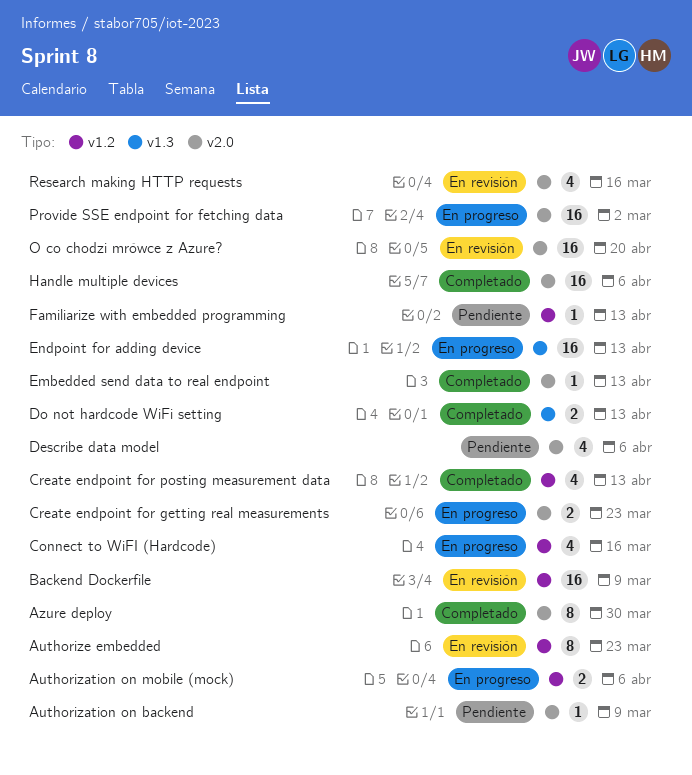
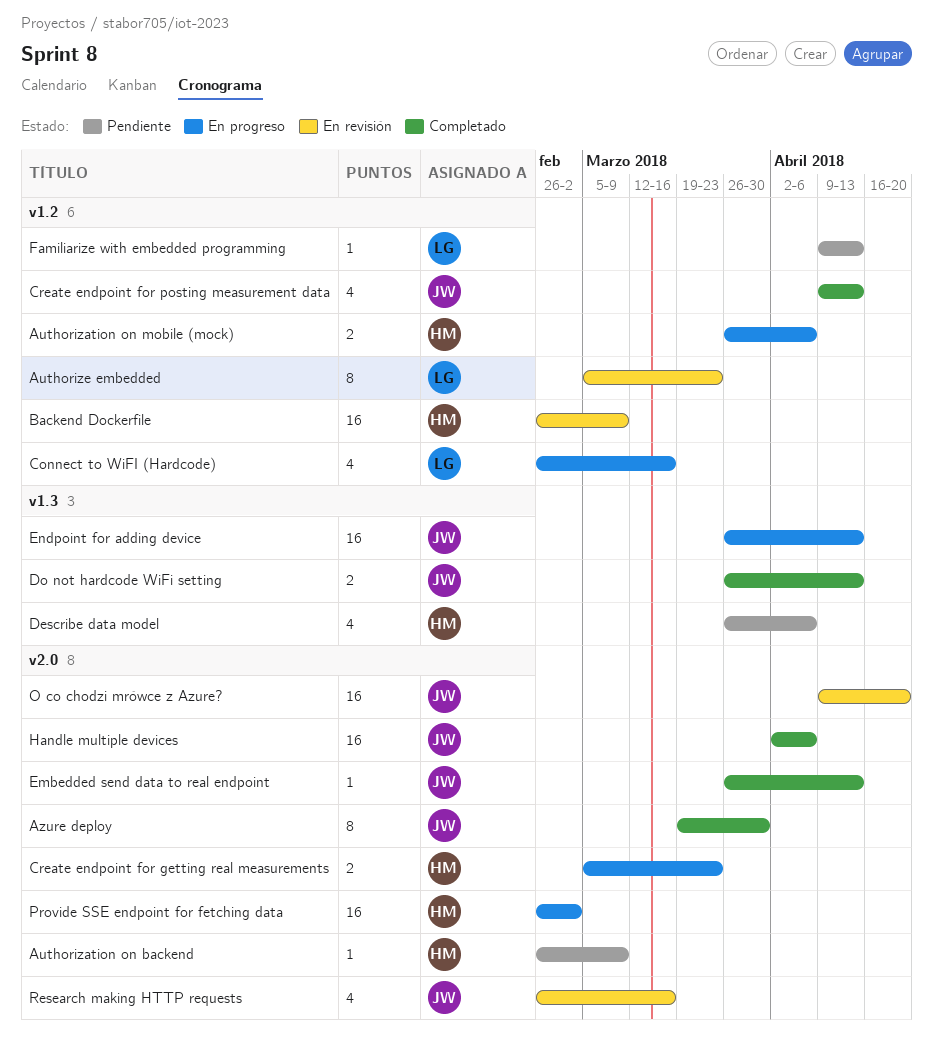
Describe data model, label: v2.0 -> v1.3

